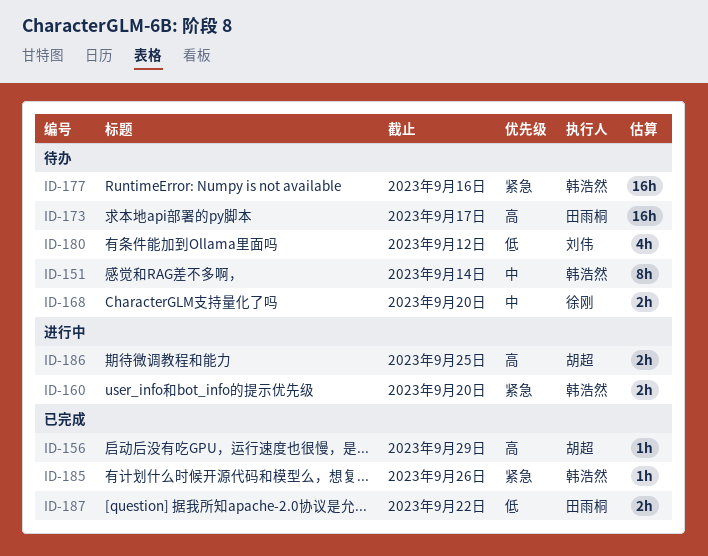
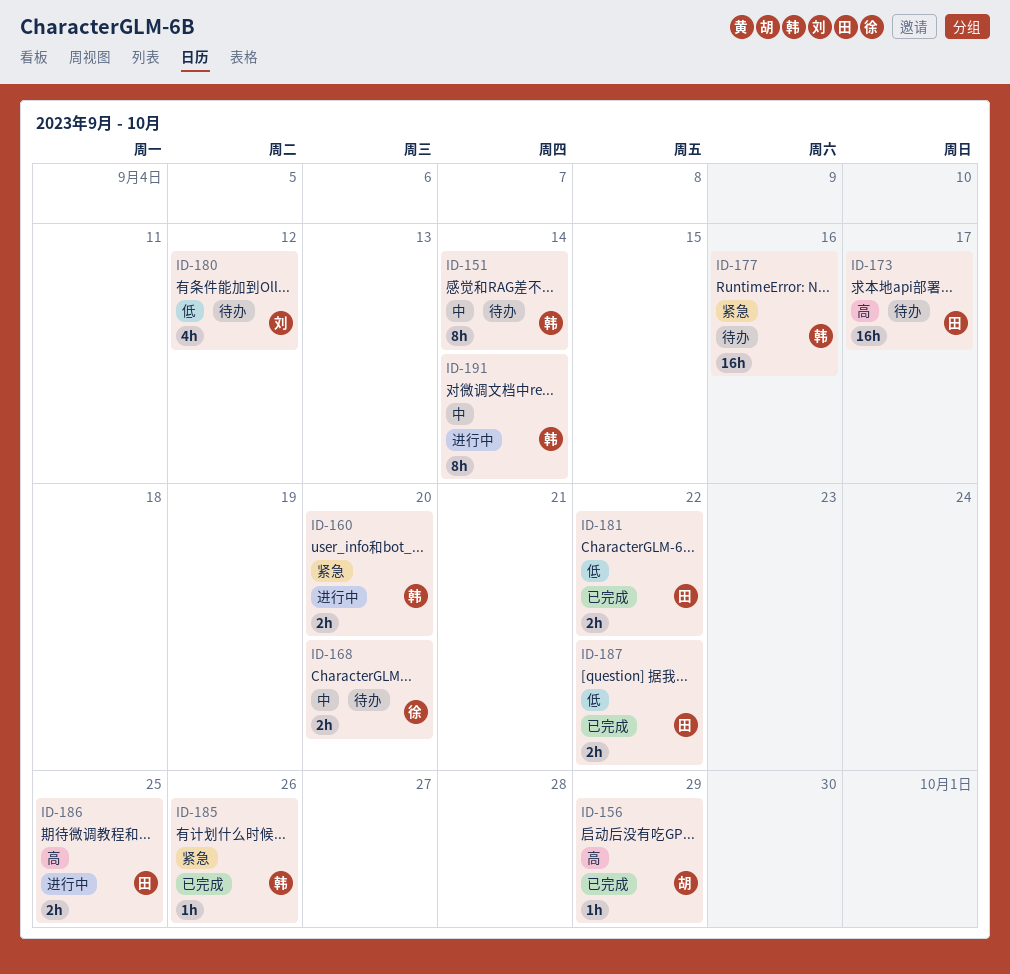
ID-181: none -> present
ID-186, owner: 胡超 -> 田雨桐
ID-191: none -> present

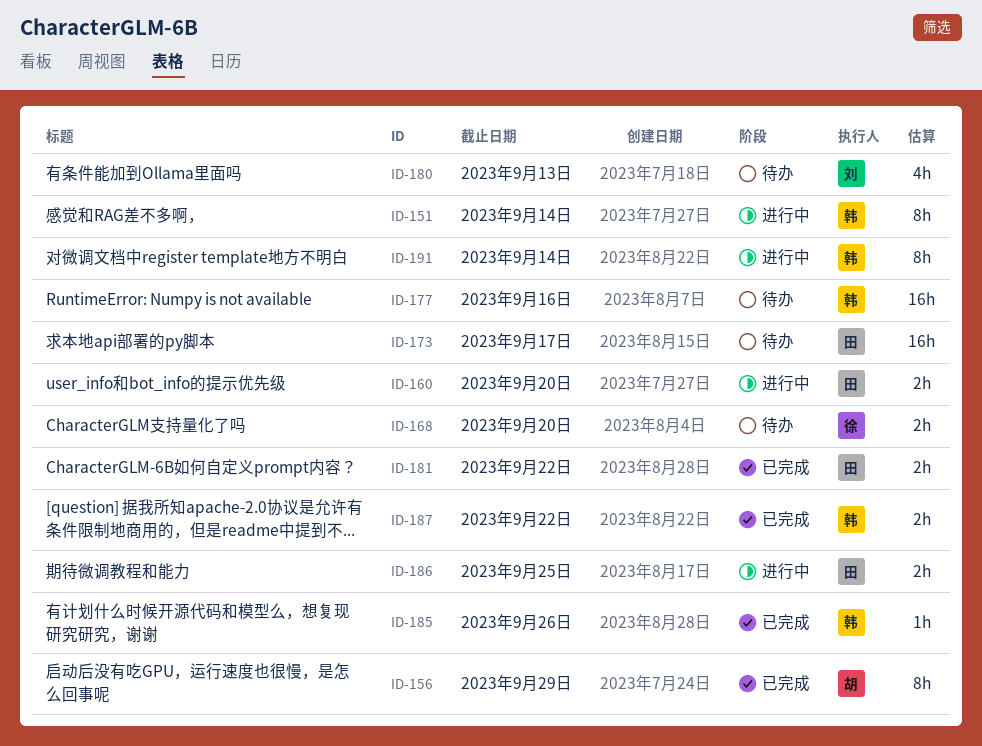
ID-151, status: 待办 -> 进行中
ID-156, estimate: 1h -> 8h
ID-160, owner: 韩 -> 田
ID-180, due: Sep 12 -> Sep 13
ID-187, owner: 田 -> 韩

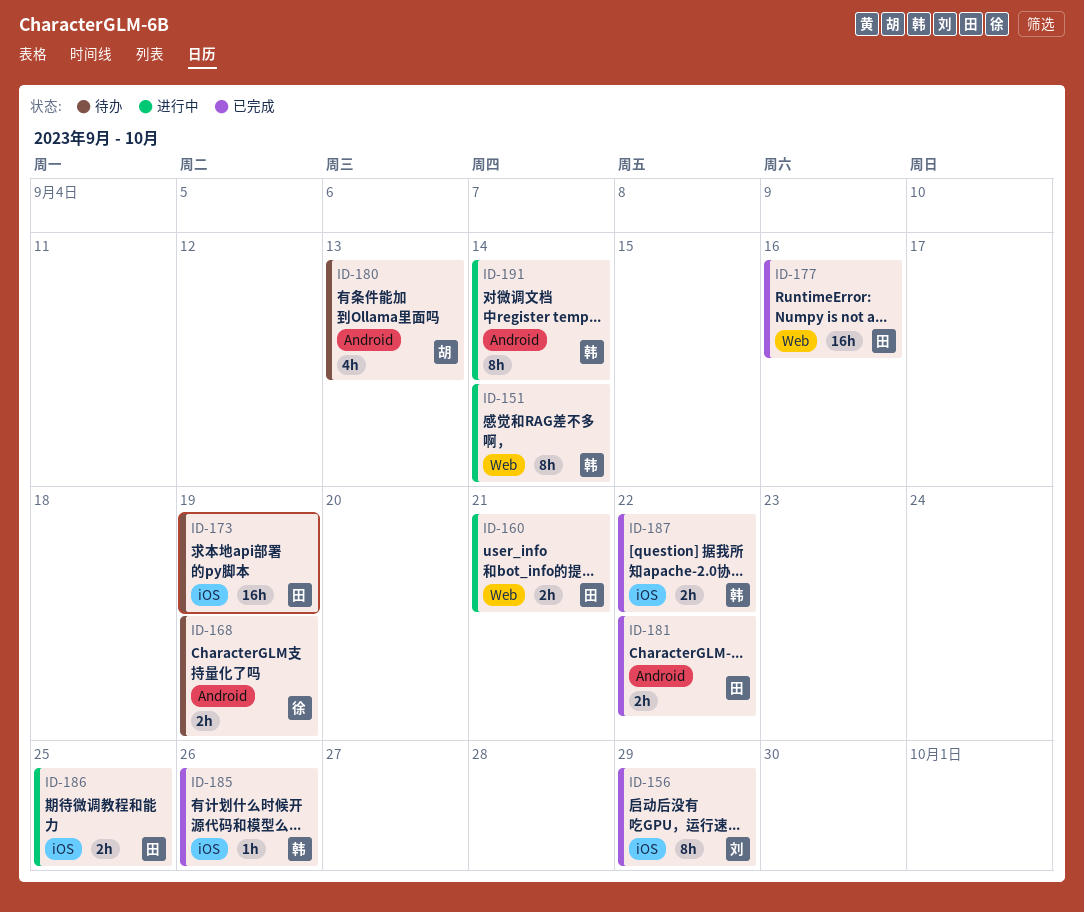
ID-156, owner: 胡 -> 刘
ID-160, due: Sep 20 -> Sep 21
ID-168, due: Sep 20 -> Sep 19
ID-173, due: Sep 17 -> Sep 19
ID-177, status: 待办 -> 已完成
ID-177, owner: 韩 -> 田
ID-180, owner: 刘 -> 胡

